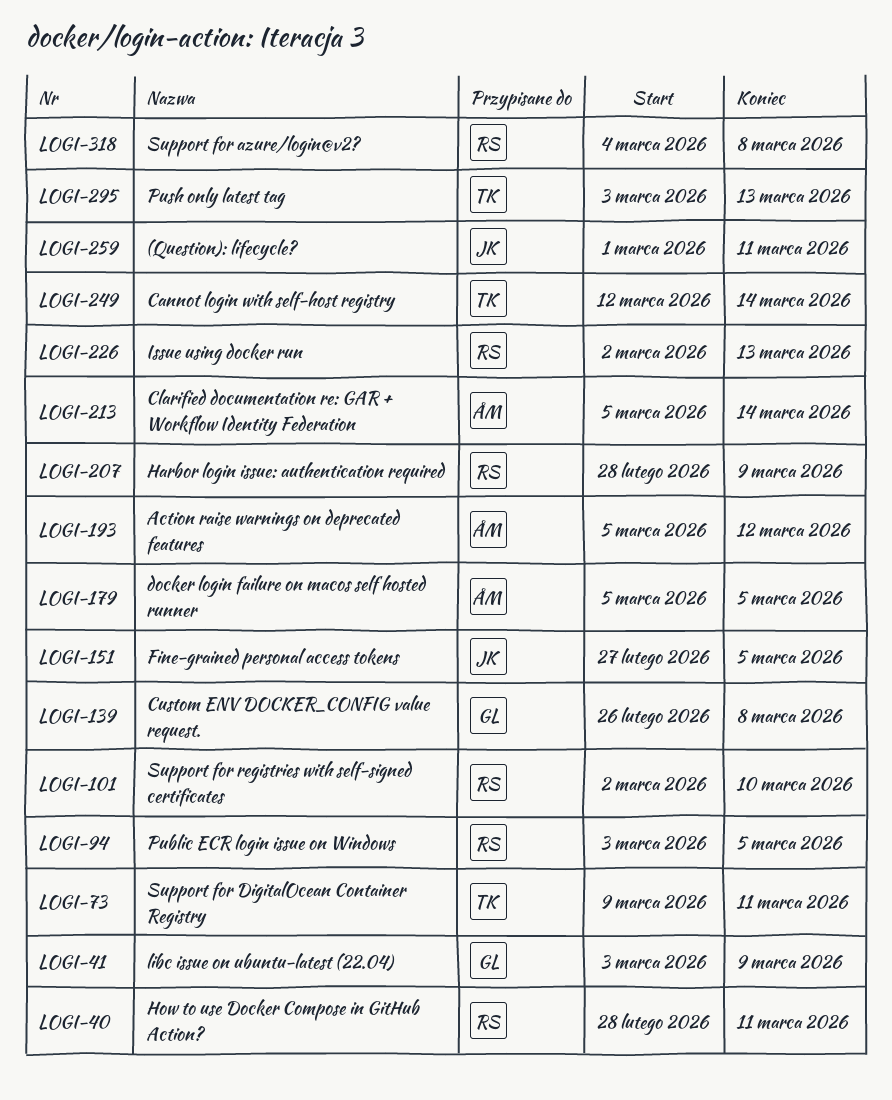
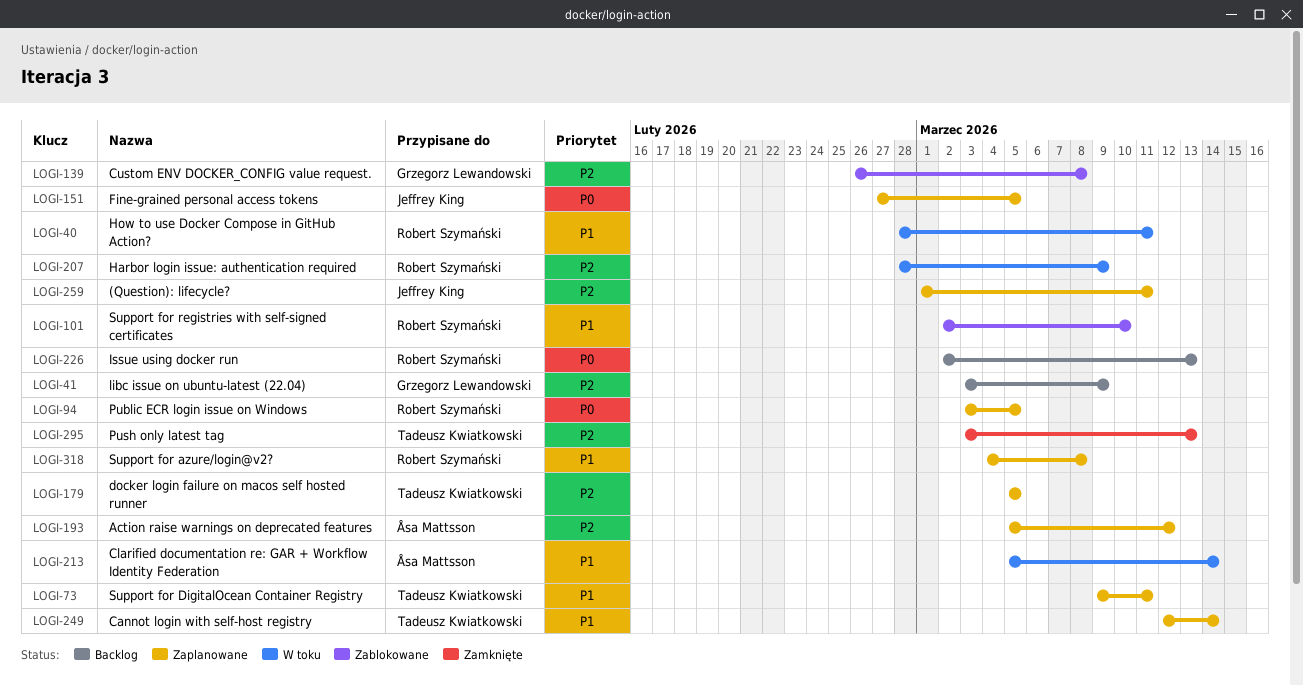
LOGI-179, owner: Åsa Mattsson -> Tadeusz Kwiatkowski

